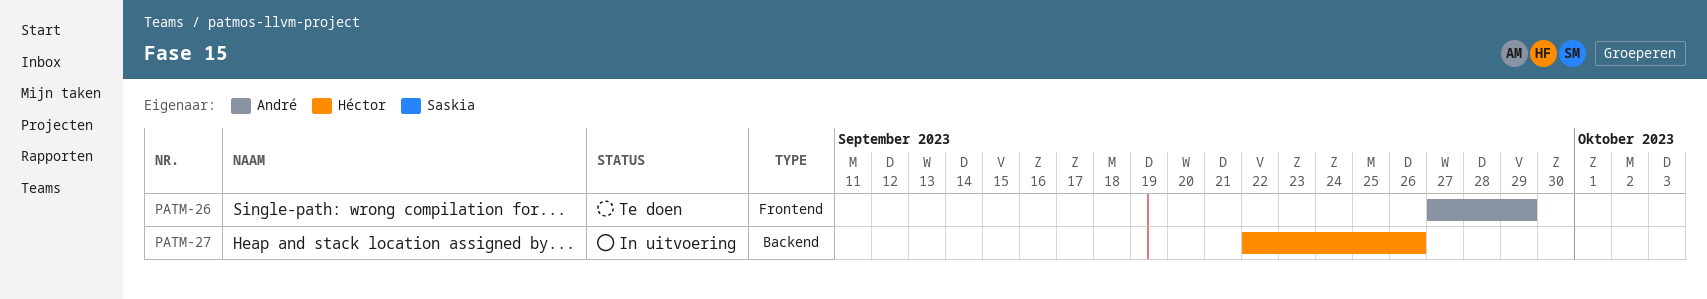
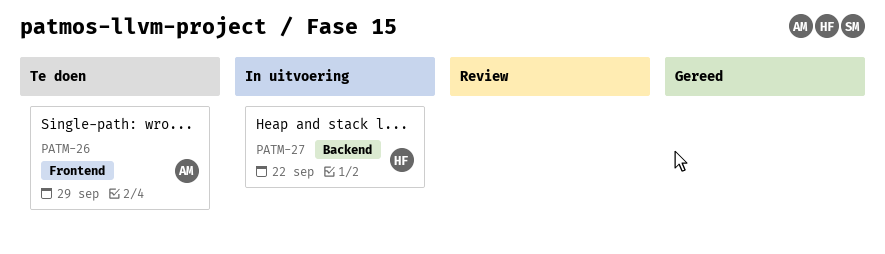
PATM-27, due: Sep 26 -> Sep 22

